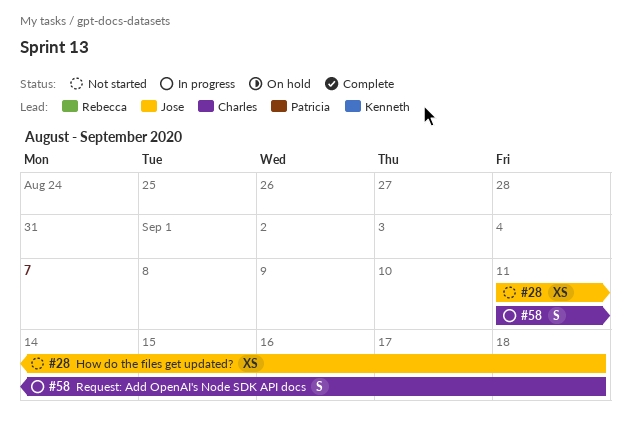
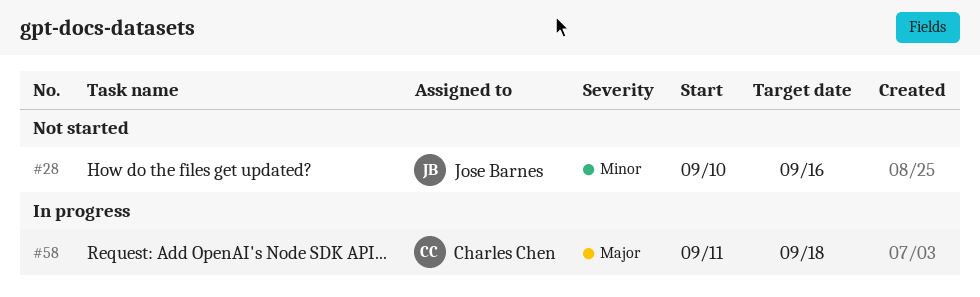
#28, start: Sep 11 -> Sep 10
#28, due: Sep 18 -> Sep 16

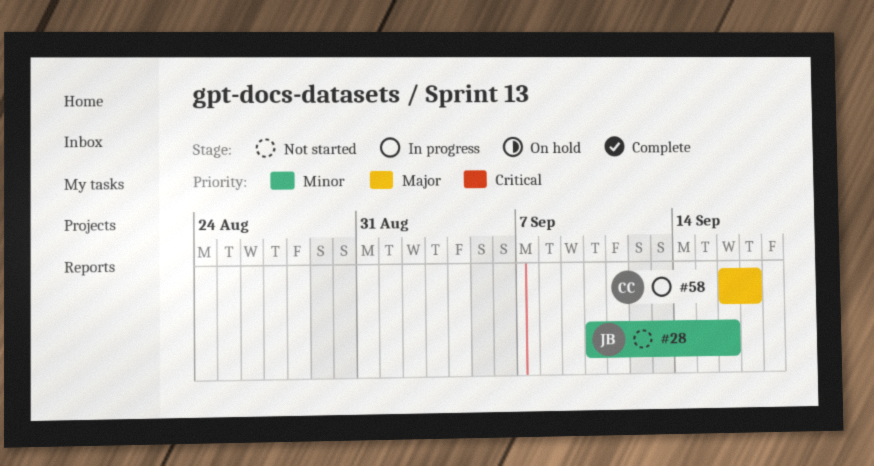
#58, start: Sep 11 -> Sep 16
#58, due: Sep 18 -> Sep 17

